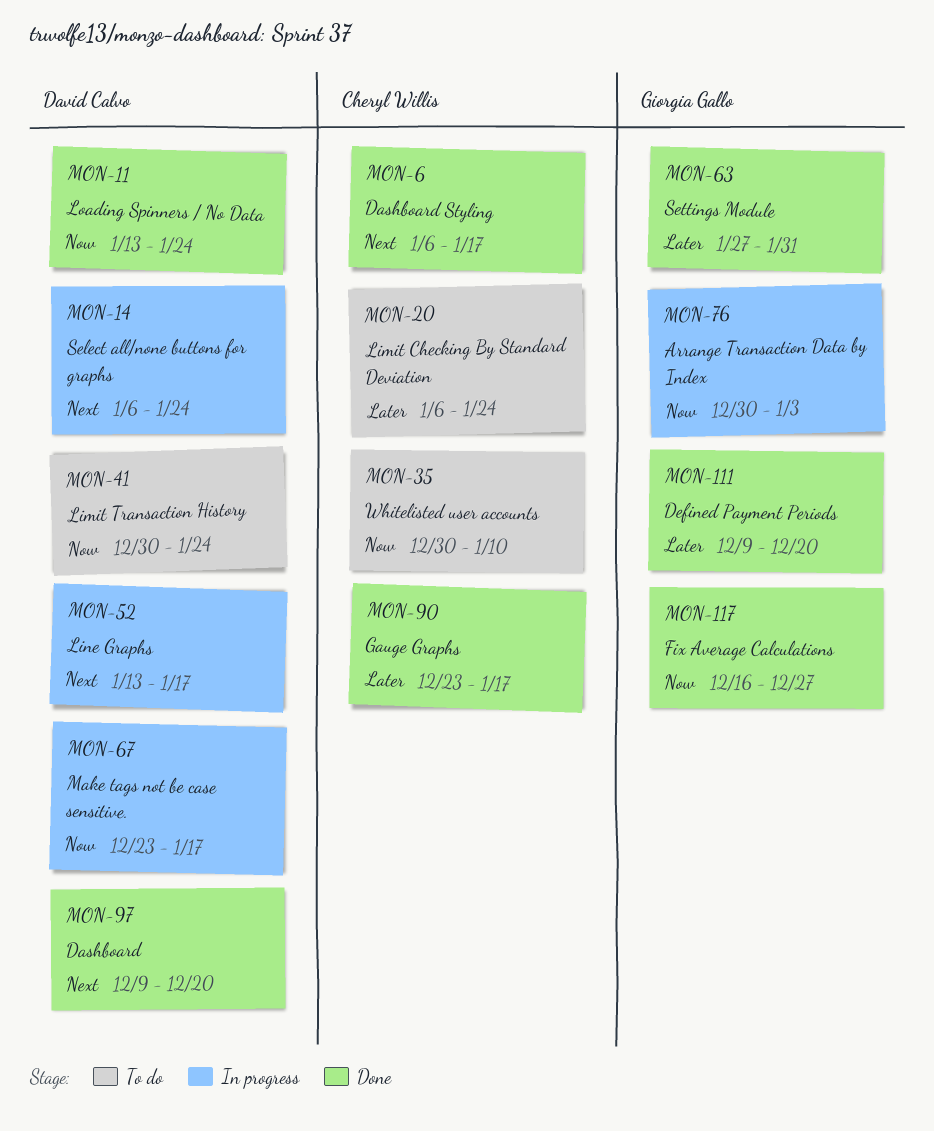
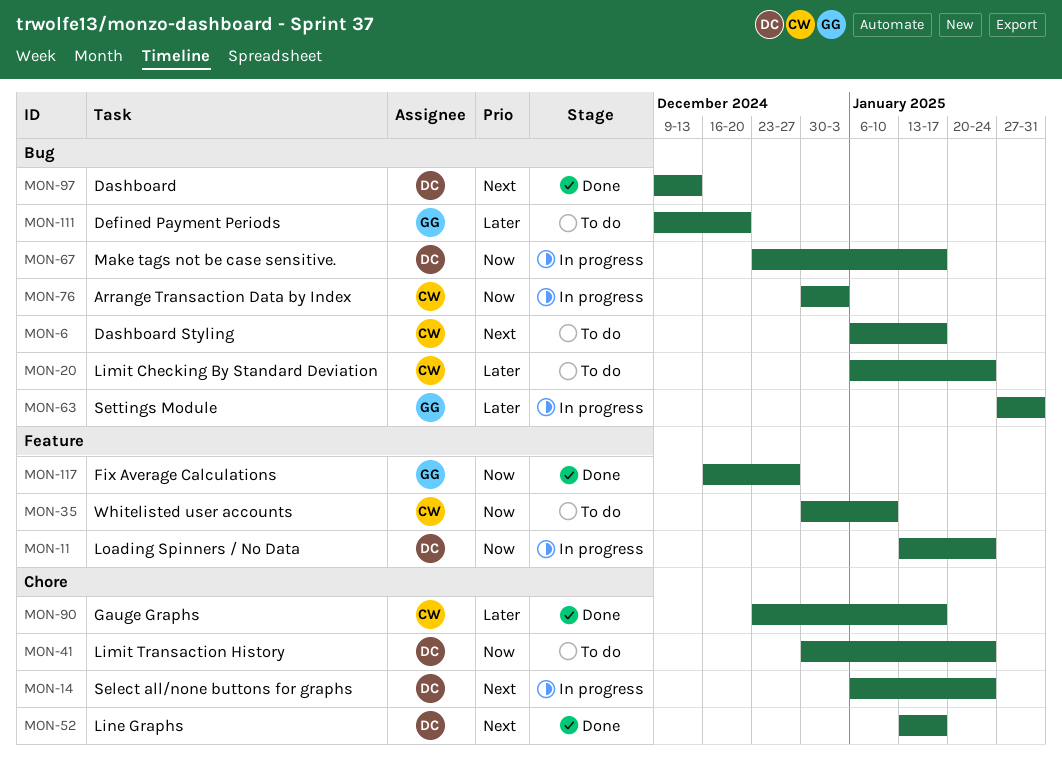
MON-6, status: Done -> To do
MON-11, status: Done -> In progress
MON-52, status: In progress -> Done
MON-63, status: Done -> In progress
MON-76, owner: Giorgia Gallo -> Cheryl Willis
MON-97, due: Dec 20 -> Dec 13
MON-111, status: Done -> To do

